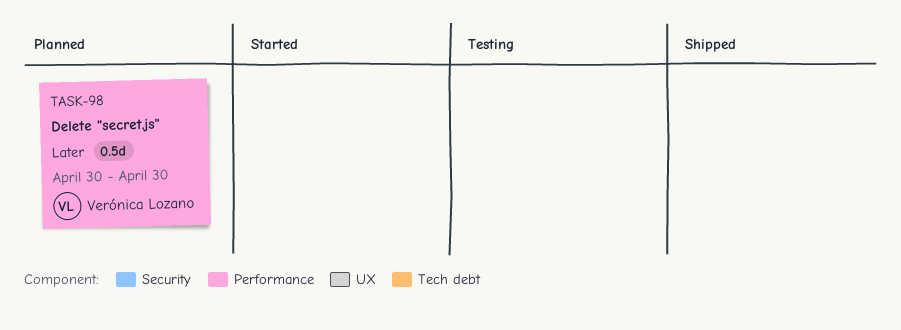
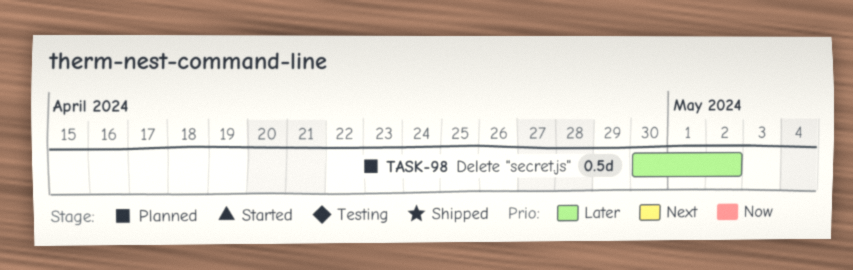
TASK-98, due: Apr 30 -> May 2

